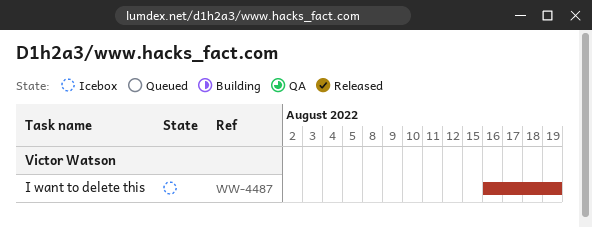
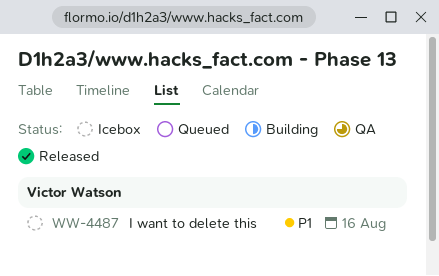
WW-4487, due: Aug 19 -> Aug 16

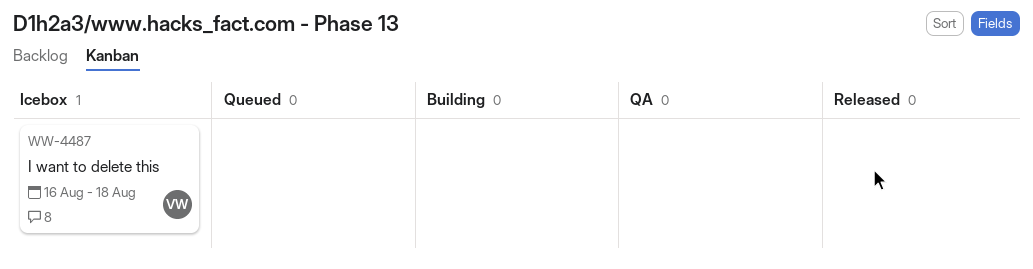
WW-4487, due: Aug 16 -> Aug 18

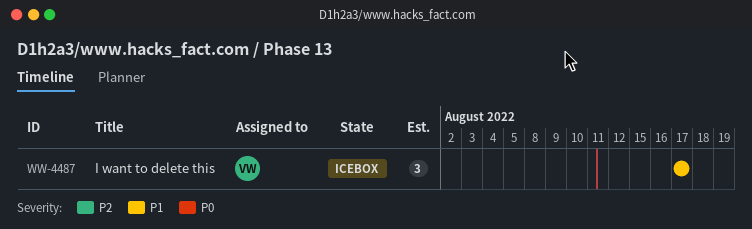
WW-4487, start: Aug 16 -> Aug 17
WW-4487, due: Aug 18 -> Aug 17

